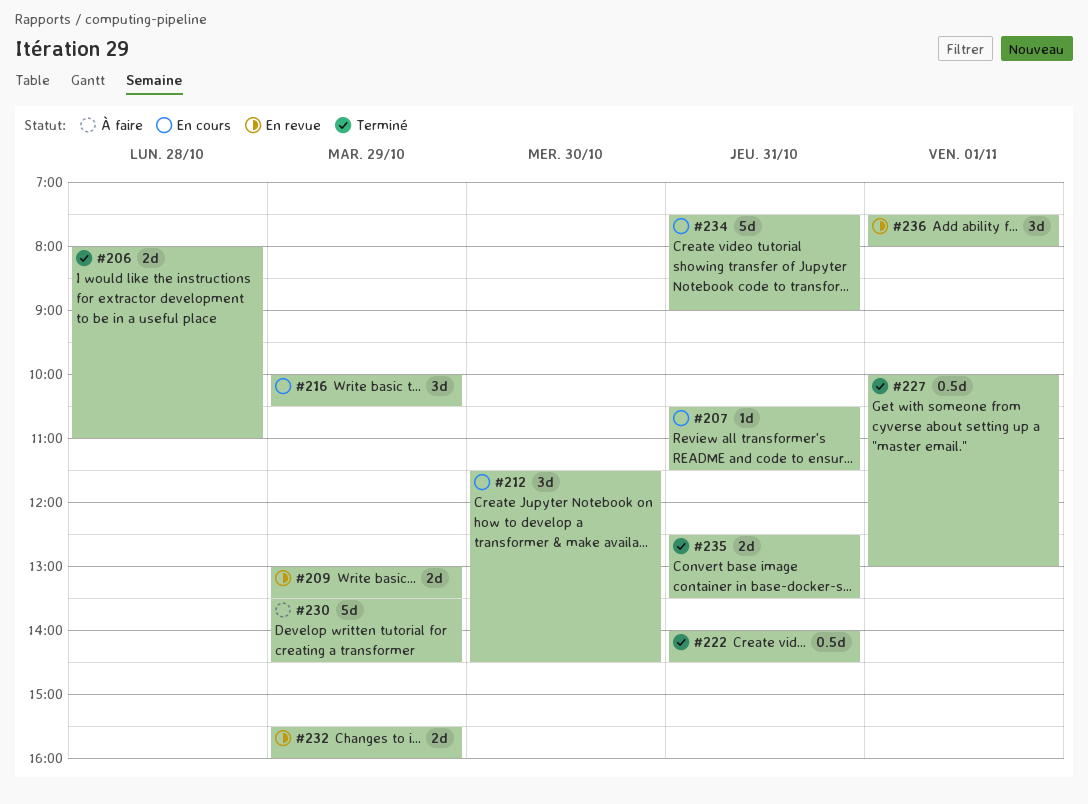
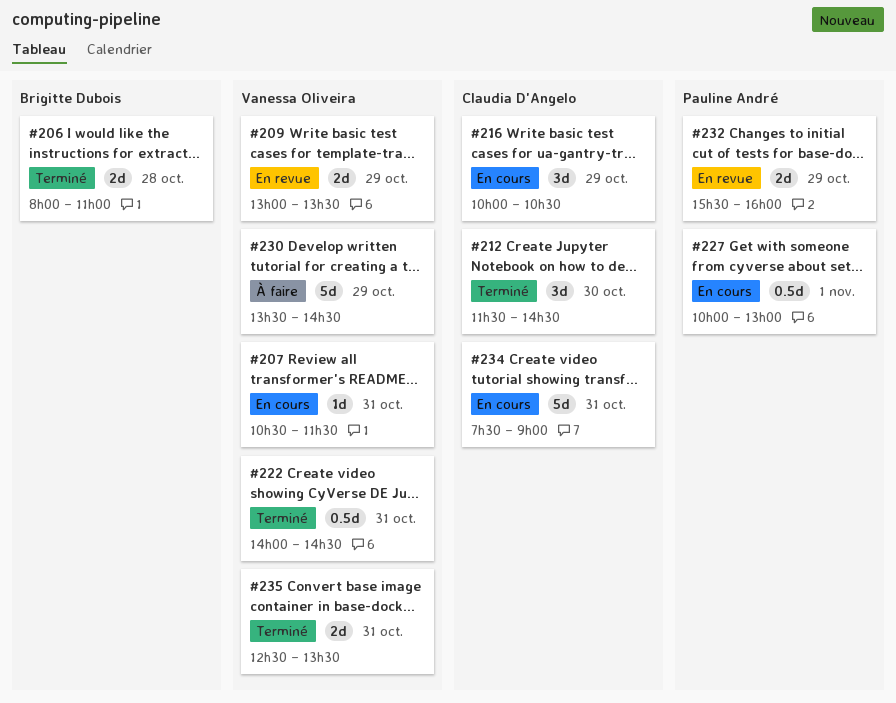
#212, status: En cours -> Terminé
#227, status: Terminé -> En cours
#236: present -> none

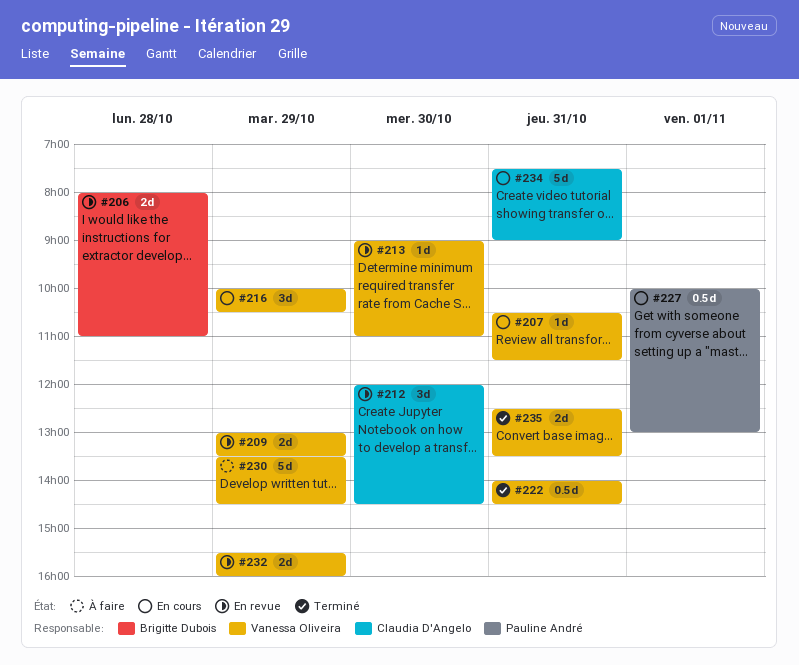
#206, status: Terminé -> En revue
#212, status: Terminé -> En revue
#212, begins: 11:30 -> 12:00
#213: none -> present
#216, owner: Claudia D'Angelo -> Vanessa Oliveira
#232, owner: Pauline André -> Vanessa Oliveira

